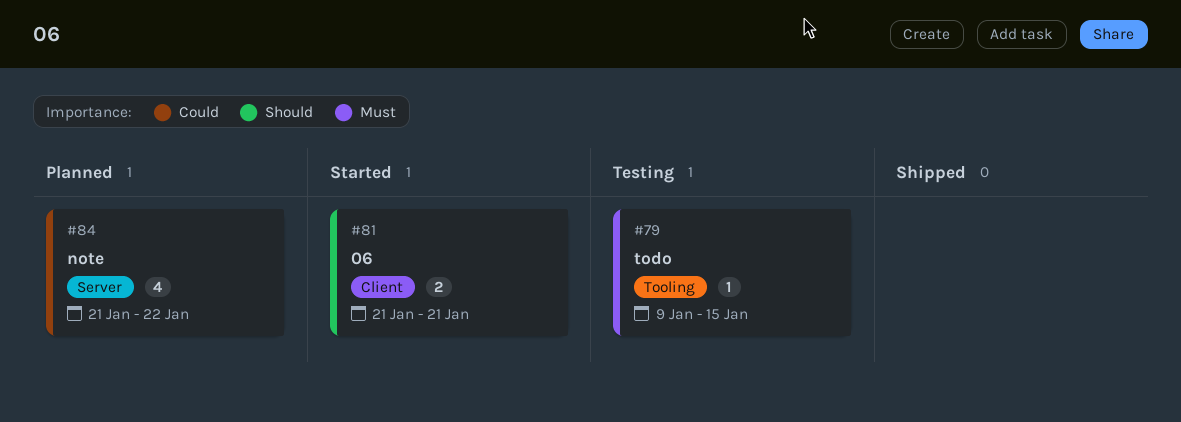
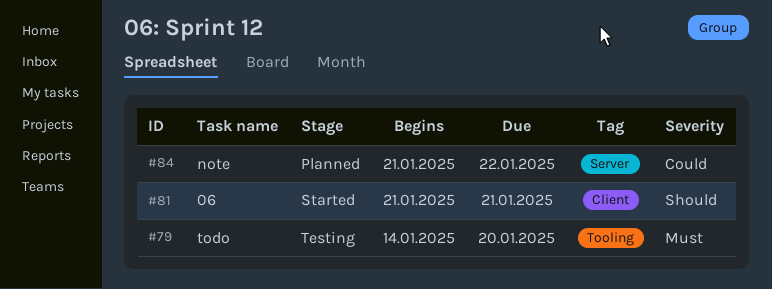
#79, start: Jan 9 -> Jan 14
#79, due: Jan 15 -> Jan 20

